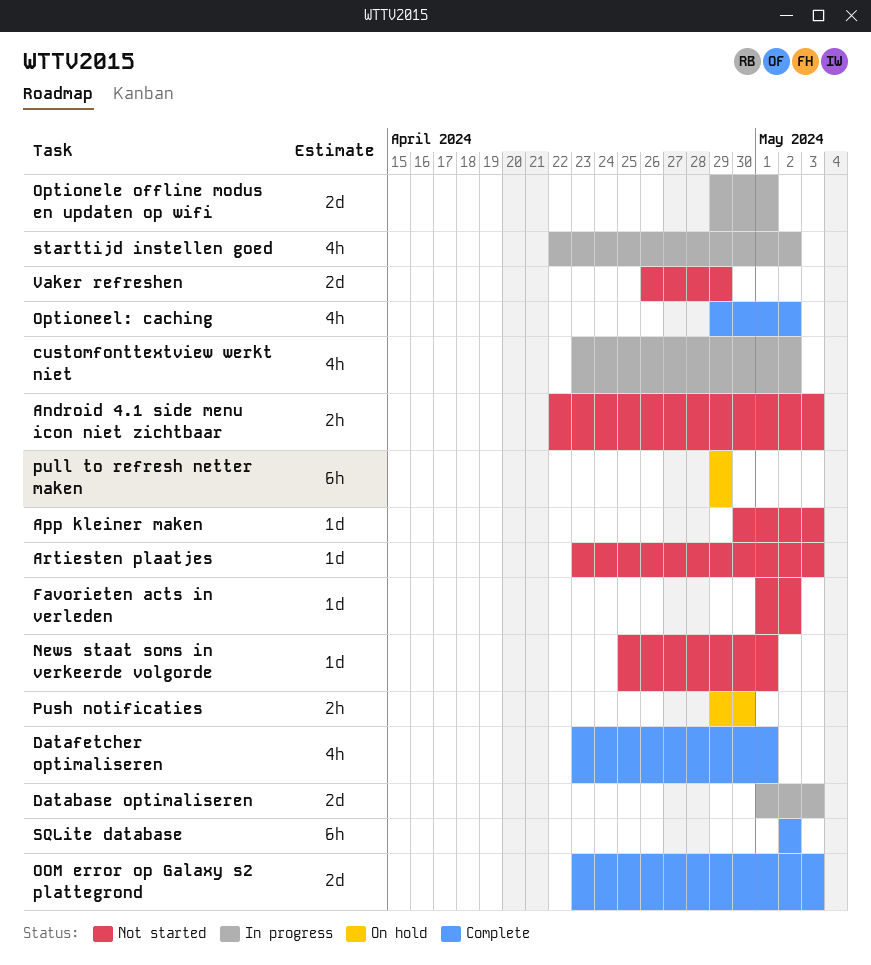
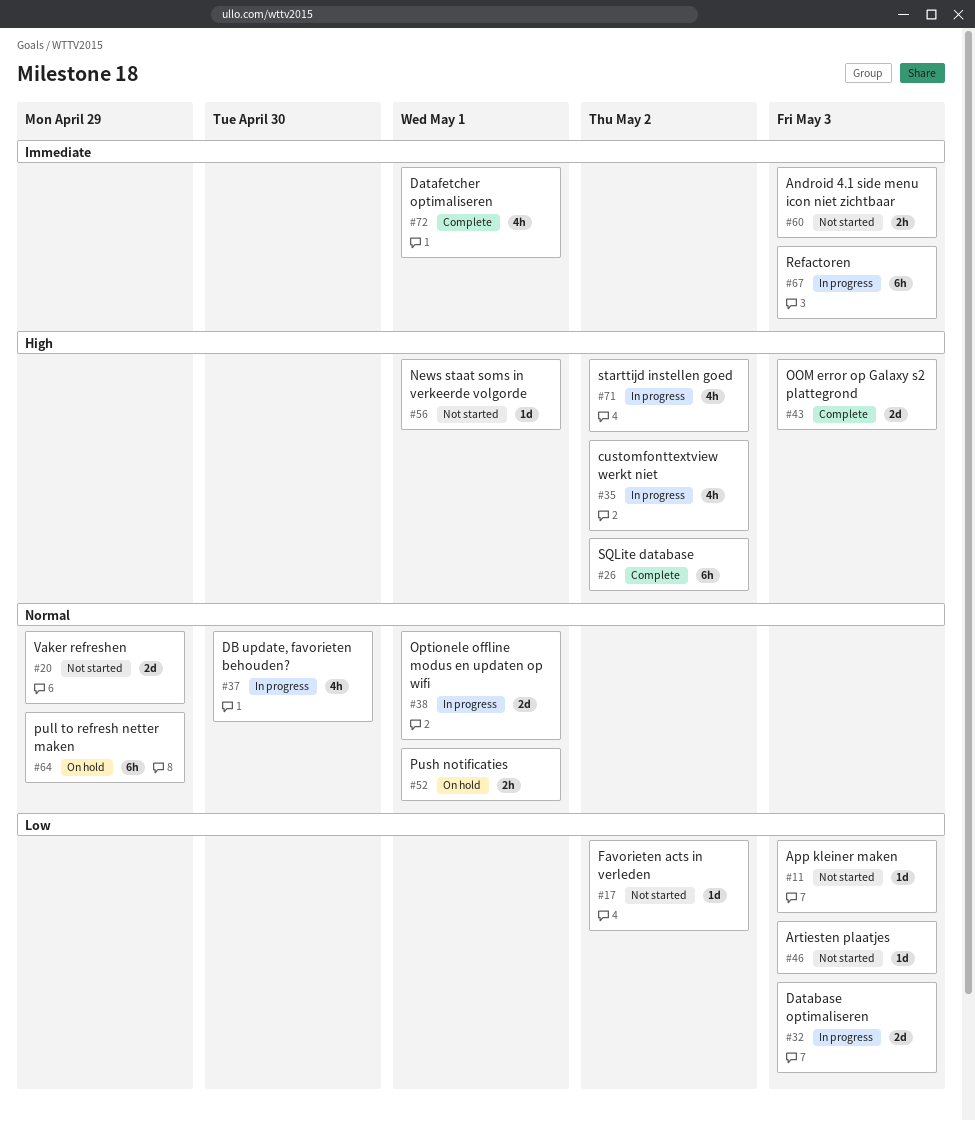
DB update, favorieten behouden?: none -> present
Optioneel: caching: present -> none
Push notificaties, due: Apr 30 -> May 1
Refactoren: none -> present

